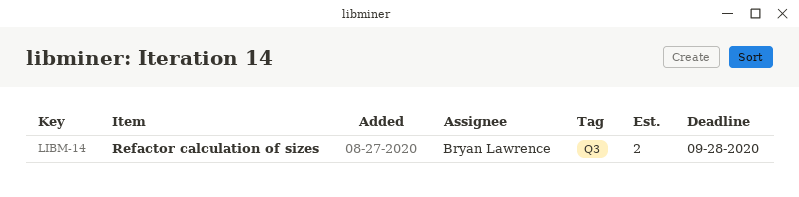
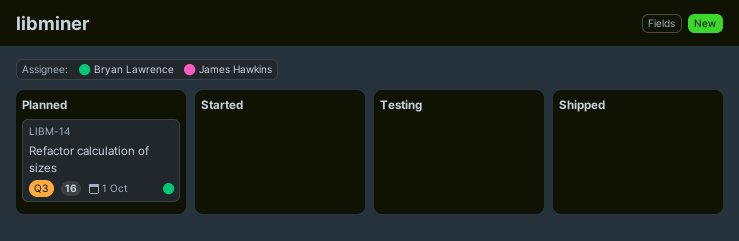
LIBM-14, estimate: 2 -> 16
LIBM-14, due: Sep 28 -> Oct 1

